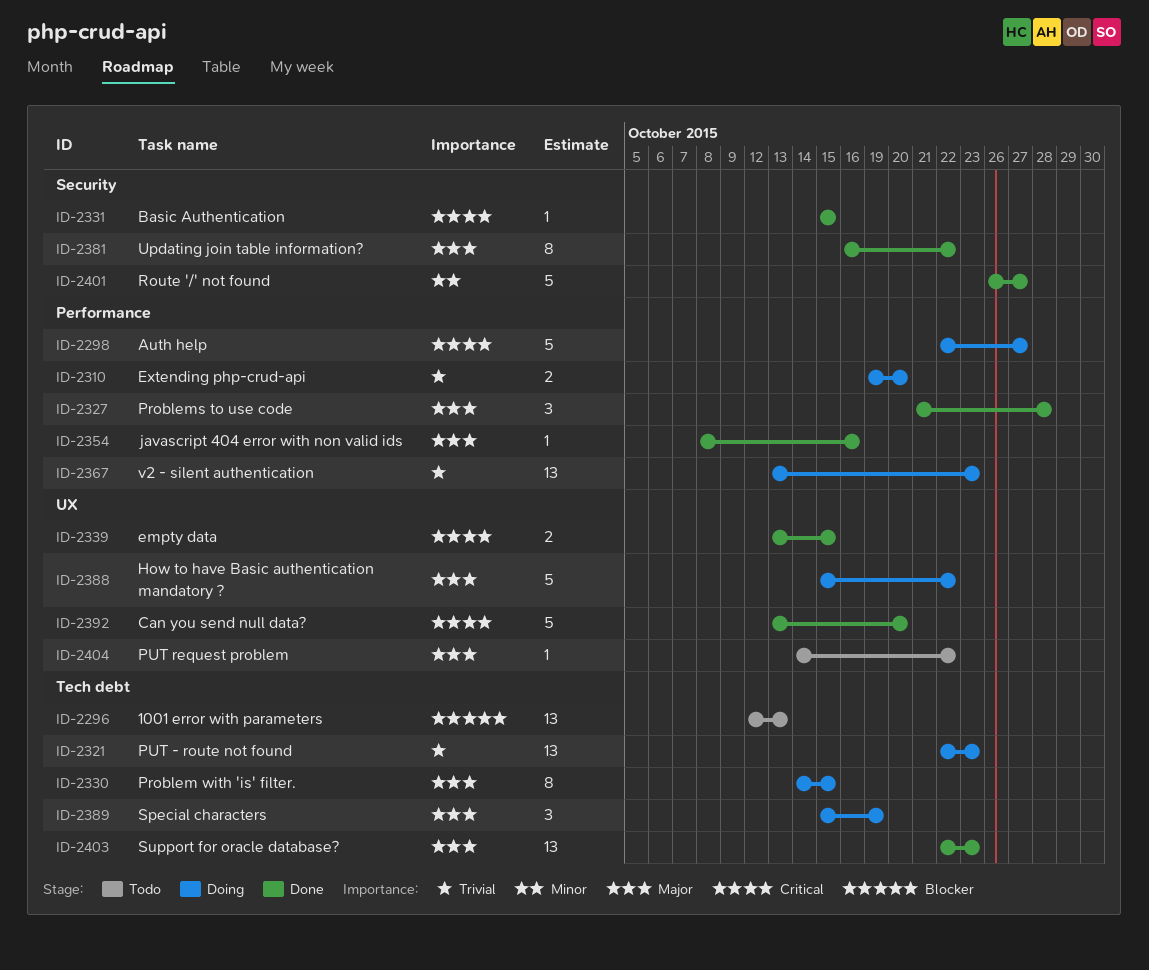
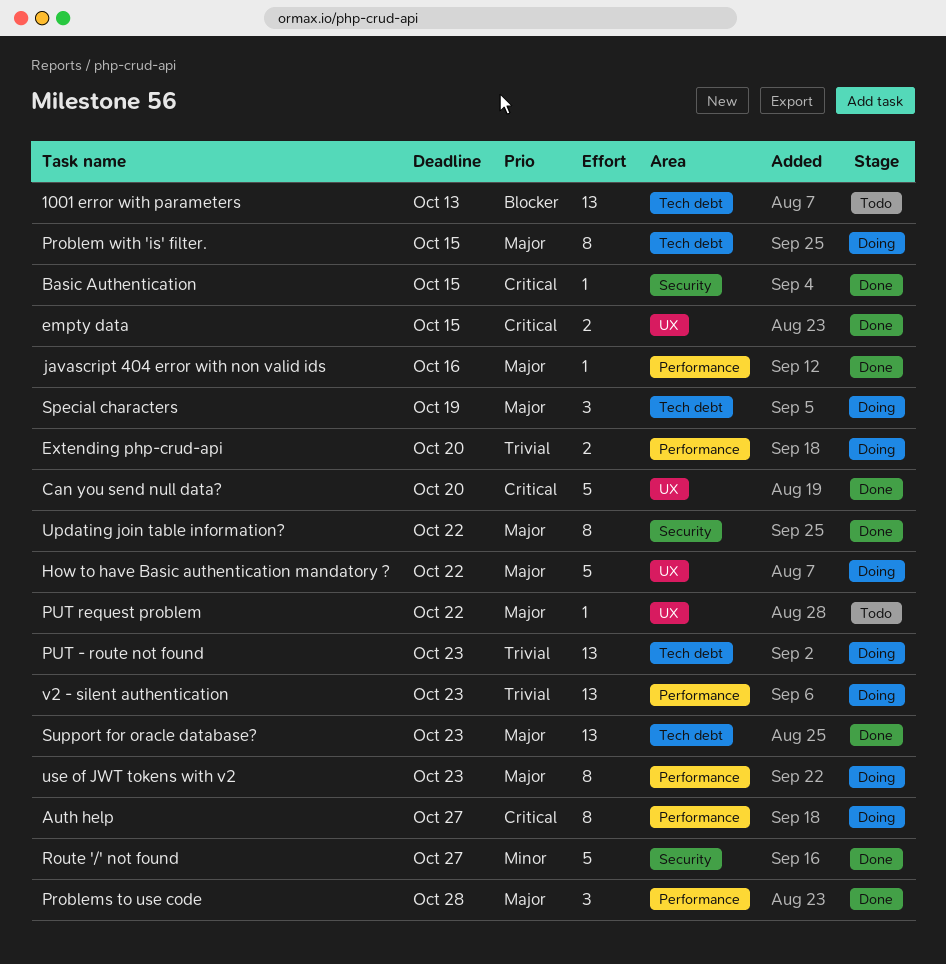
Auth help, estimate: 5 -> 8
use of JWT tokens with v2: none -> present

